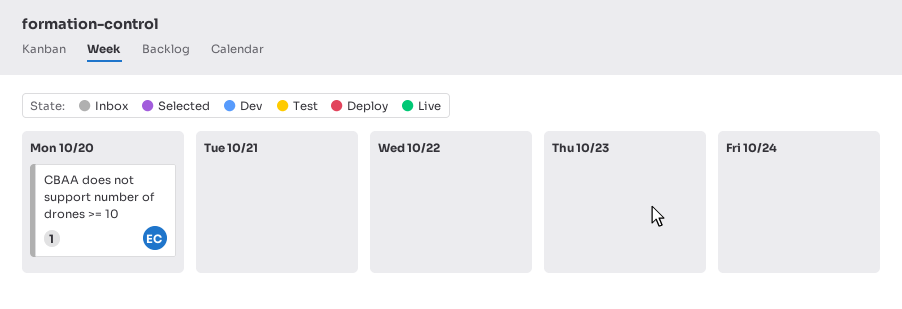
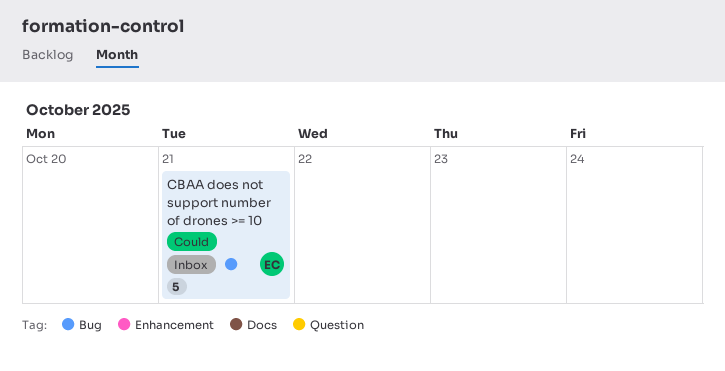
CBAA does not support number of drones >= 10, estimate: 1 -> 5
CBAA does not support number of drones >= 10, due: Oct 20 -> Oct 21

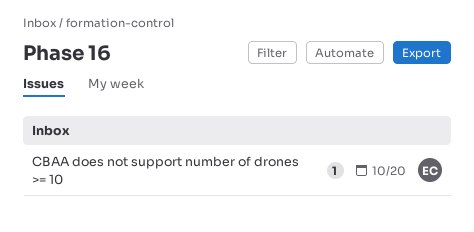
CBAA does not support number of drones >= 10, estimate: 5 -> 1
CBAA does not support number of drones >= 10, due: Oct 21 -> Oct 20

